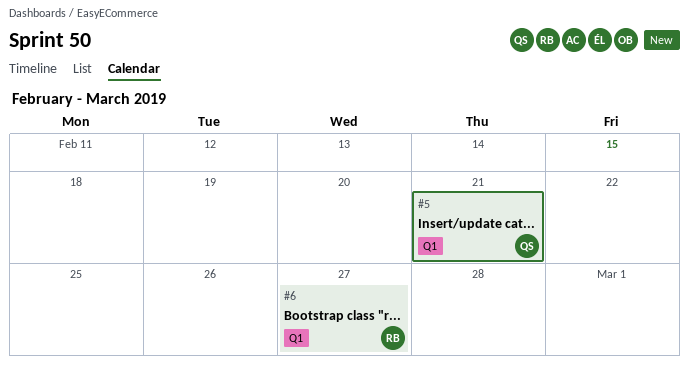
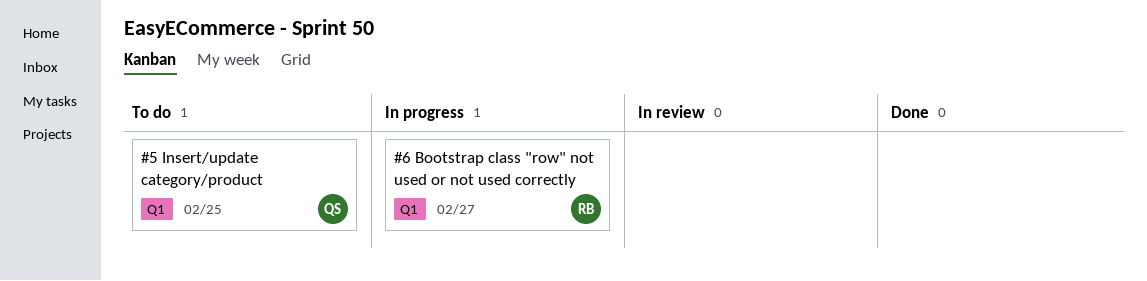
#5, due: Feb 21 -> Feb 25

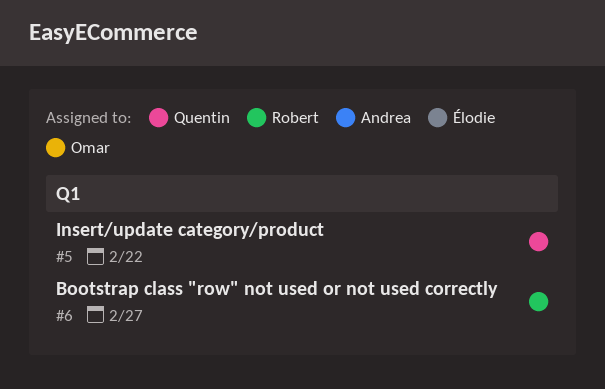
#5, due: Feb 25 -> Feb 22

